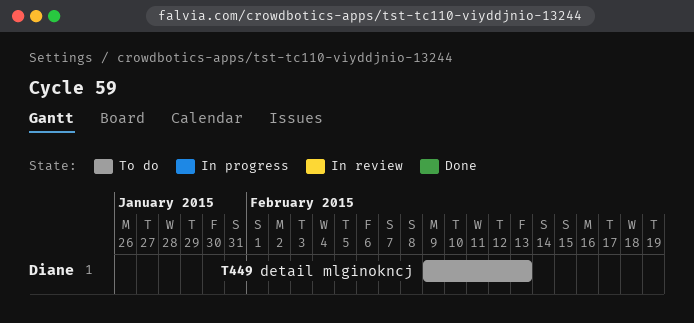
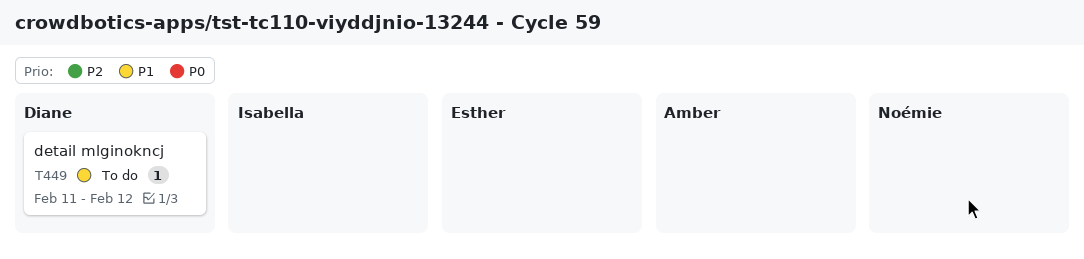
T449, start: Feb 9 -> Feb 11
T449, due: Feb 13 -> Feb 12

